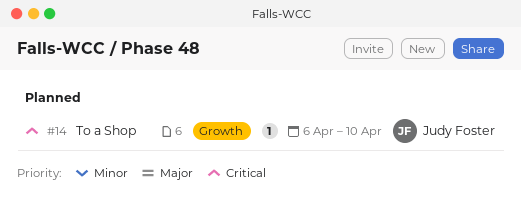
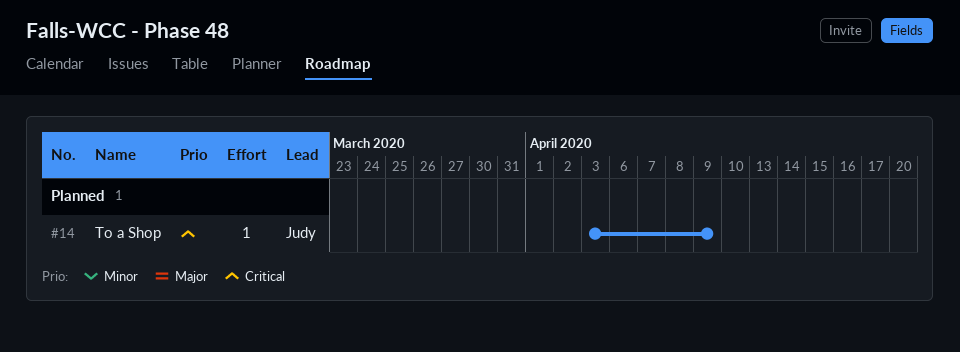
#14, start: Apr 6 -> Apr 3
#14, due: Apr 10 -> Apr 9

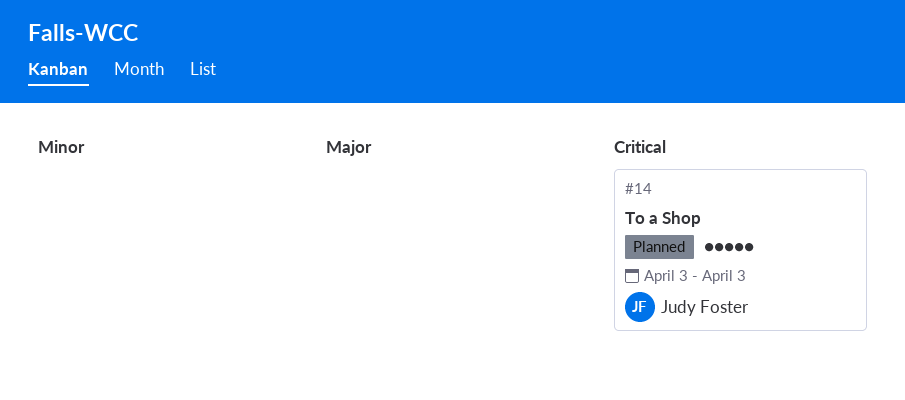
#14, estimate: 1 -> 5
#14, due: Apr 9 -> Apr 3

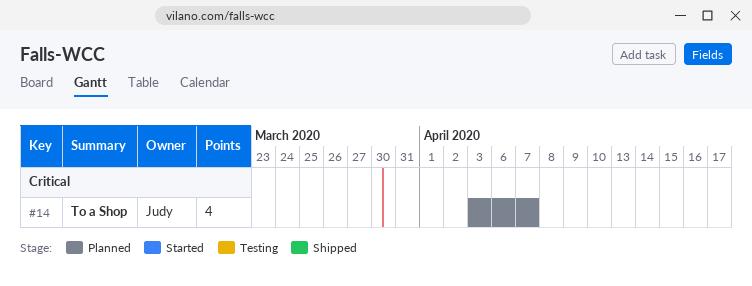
#14, estimate: 5 -> 4
#14, due: Apr 3 -> Apr 7

